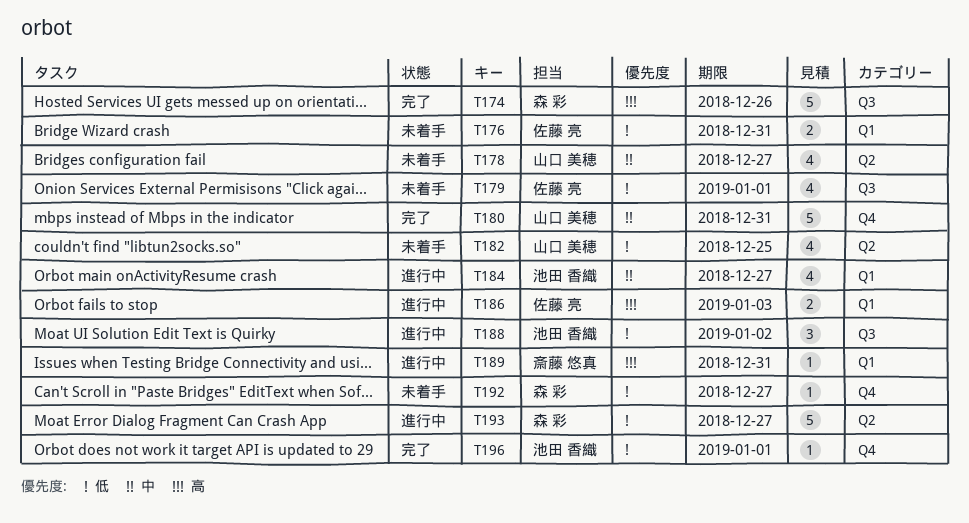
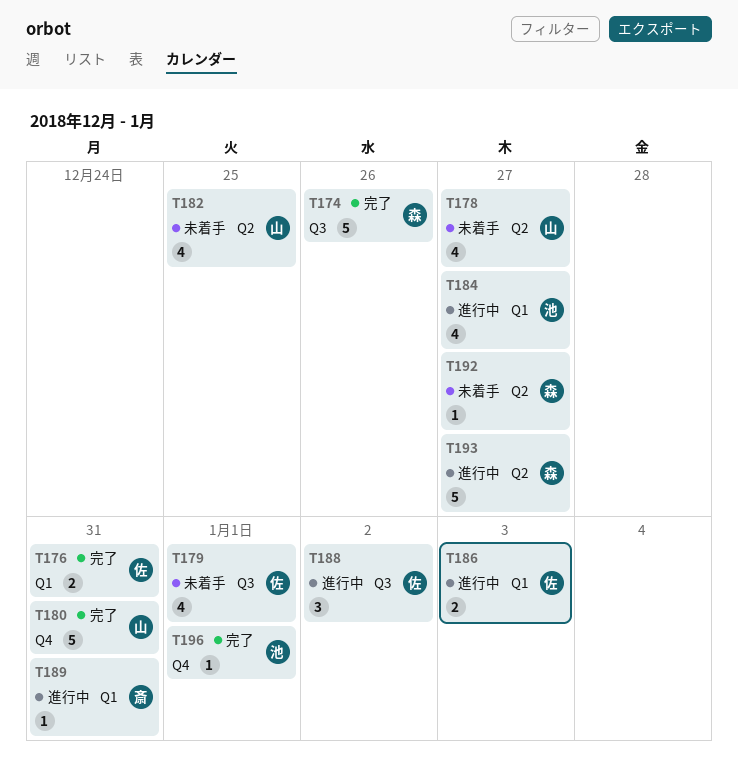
T176, status: 未着手 -> 完了
T188, owner: 池田 香織 -> 佐藤 亮
T192, label: Q4 -> Q2

